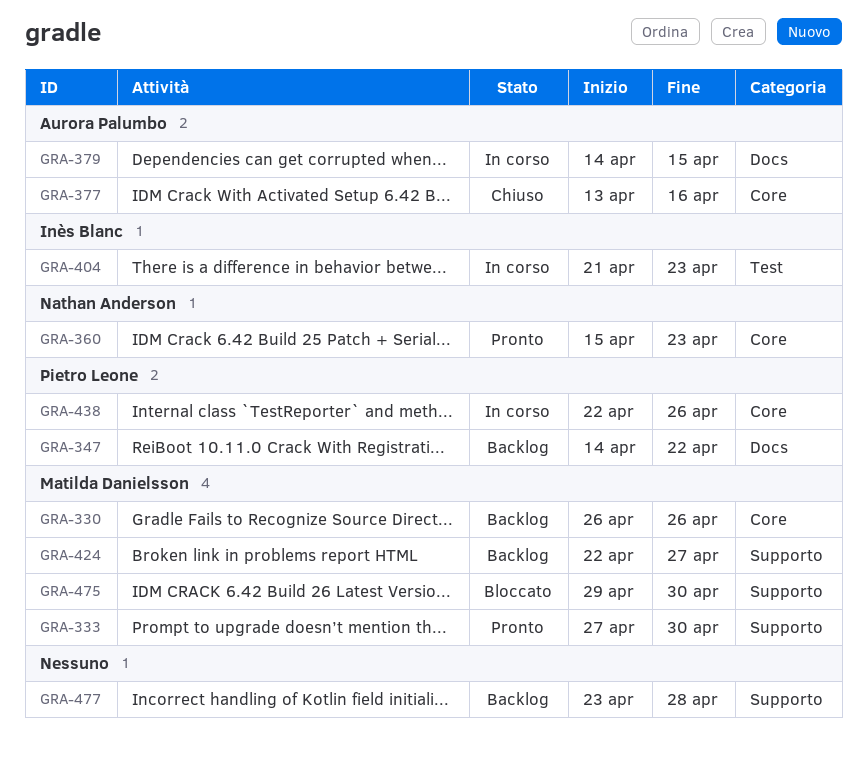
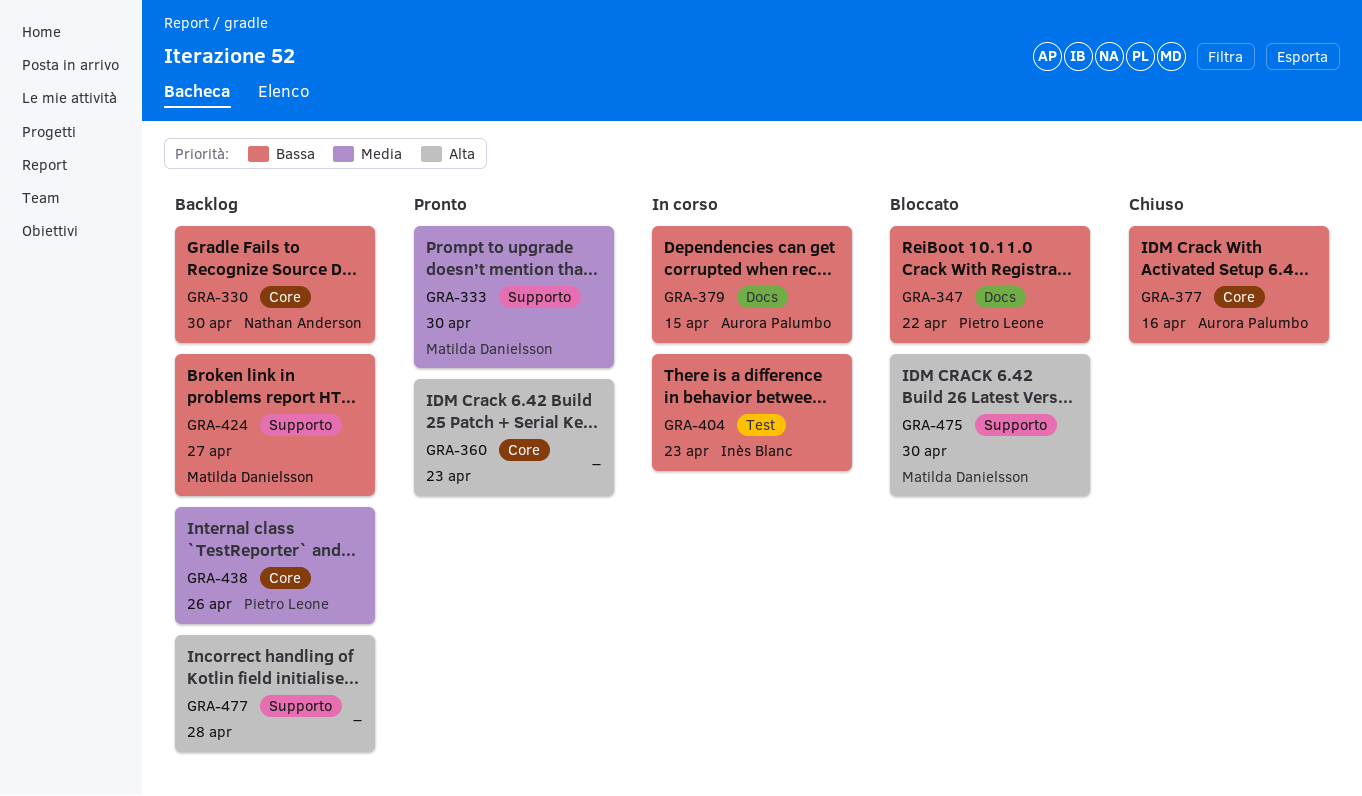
GRA-330, owner: Matilda Danielsson -> Nathan Anderson
GRA-330, due: Apr 26 -> Apr 30
GRA-347, status: Backlog -> Bloccato
GRA-360, owner: Nathan Anderson -> none
GRA-438, status: In corso -> Backlog

